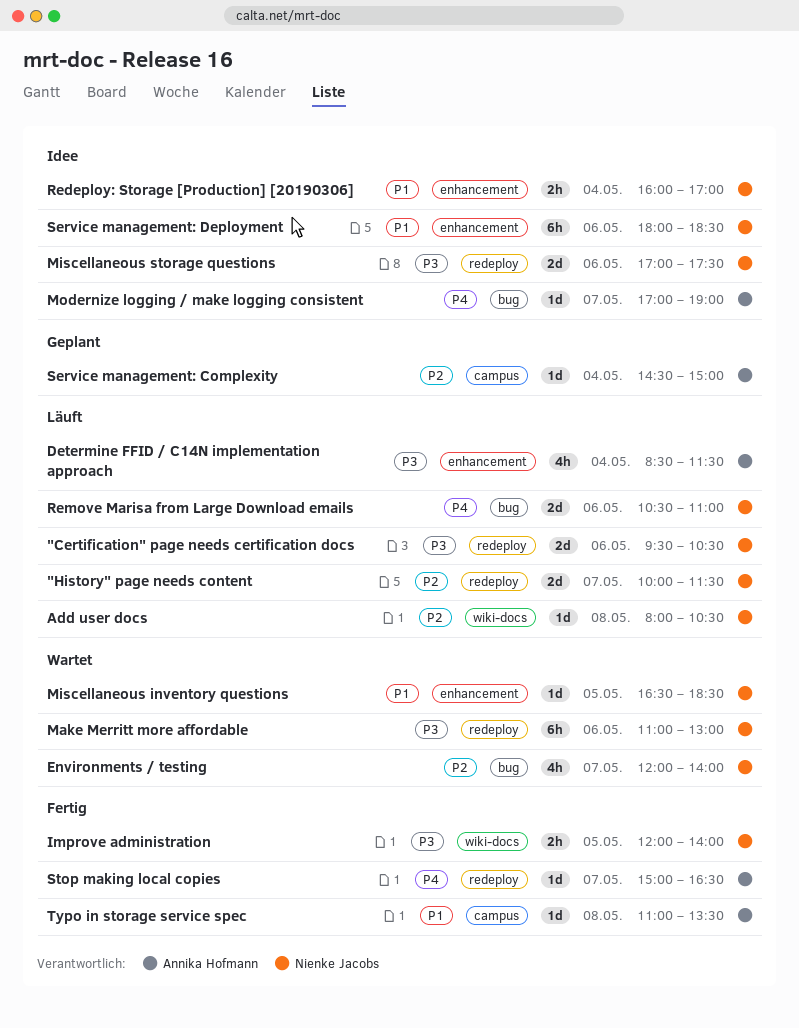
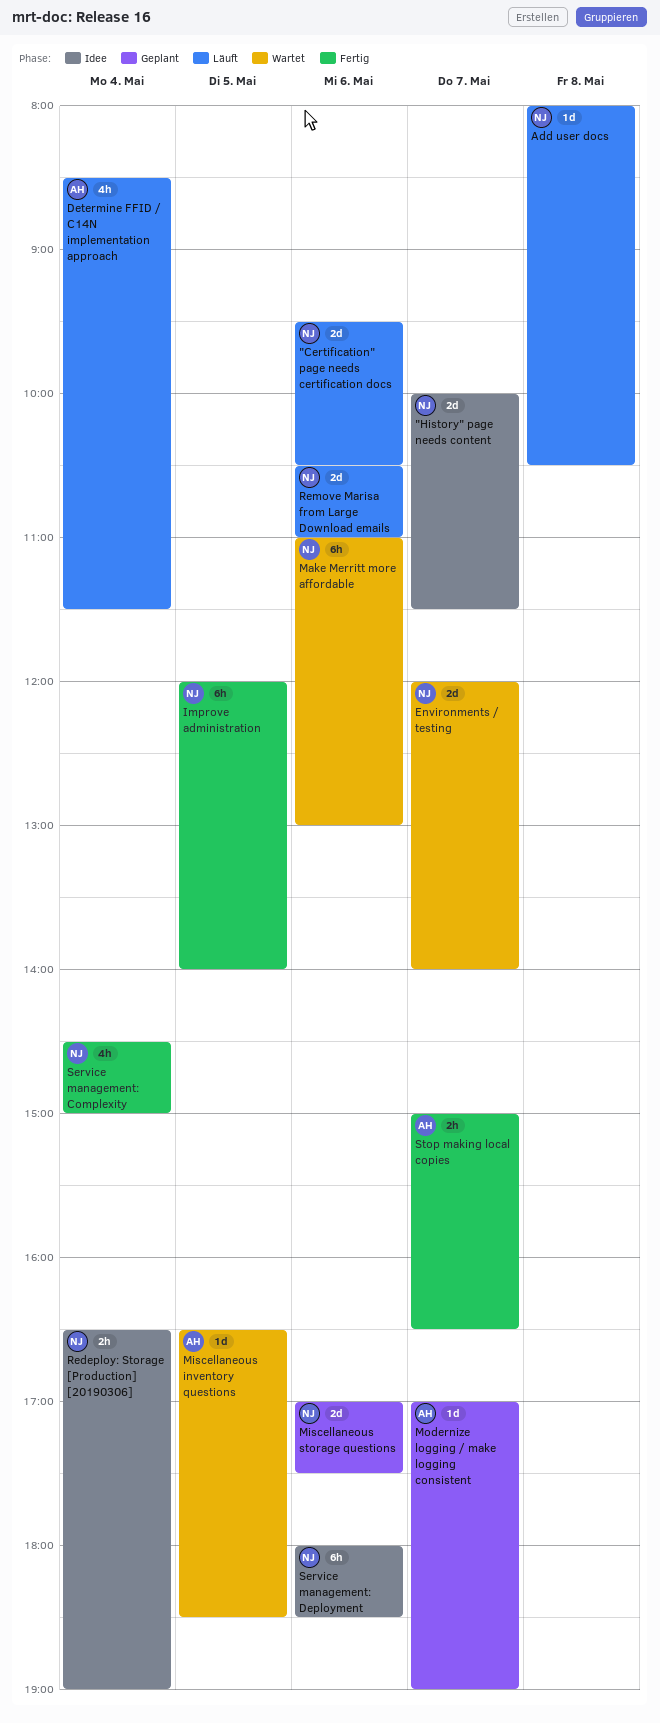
"History" page needs content, status: Läuft -> Idee
Environments / testing, estimate: 4h -> 2d
Improve administration, estimate: 2h -> 6h
Miscellaneous inventory questions, owner: Nienke Jacobs -> Annika Hofmann
Miscellaneous storage questions, status: Idee -> Geplant
Modernize logging / make logging consistent, status: Idee -> Geplant
Redeploy: Storage [Production] [20190306], begins: 16:00 -> 16:30
Redeploy: Storage [Production] [20190306], ends: 17:00 -> 19:00
Service management: Complexity, status: Geplant -> Fertig
Service management: Complexity, owner: Annika Hofmann -> Nienke Jacobs
Service management: Complexity, estimate: 1d -> 4h
Stop making local copies, estimate: 1d -> 2h
Typo in storage service spec: present -> none

